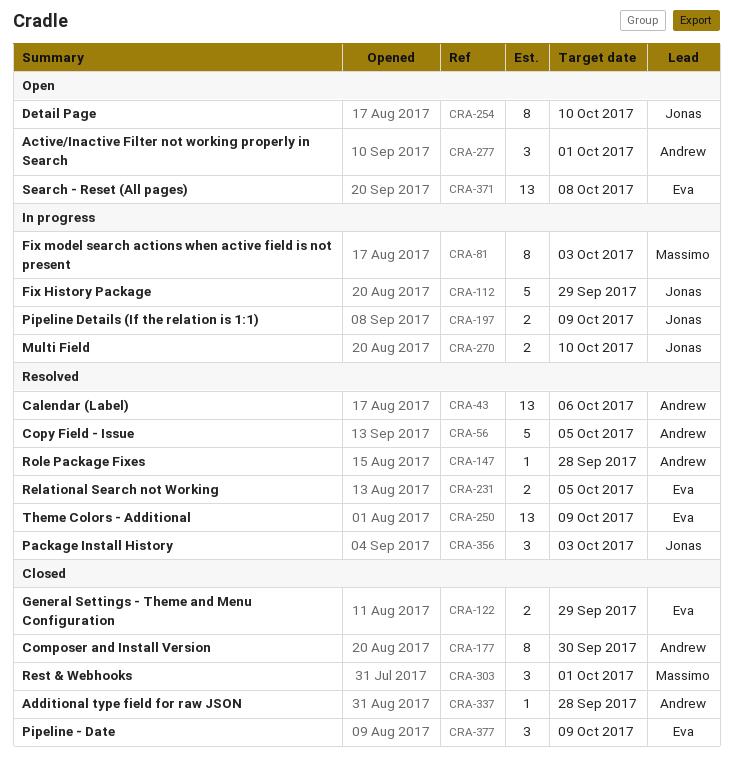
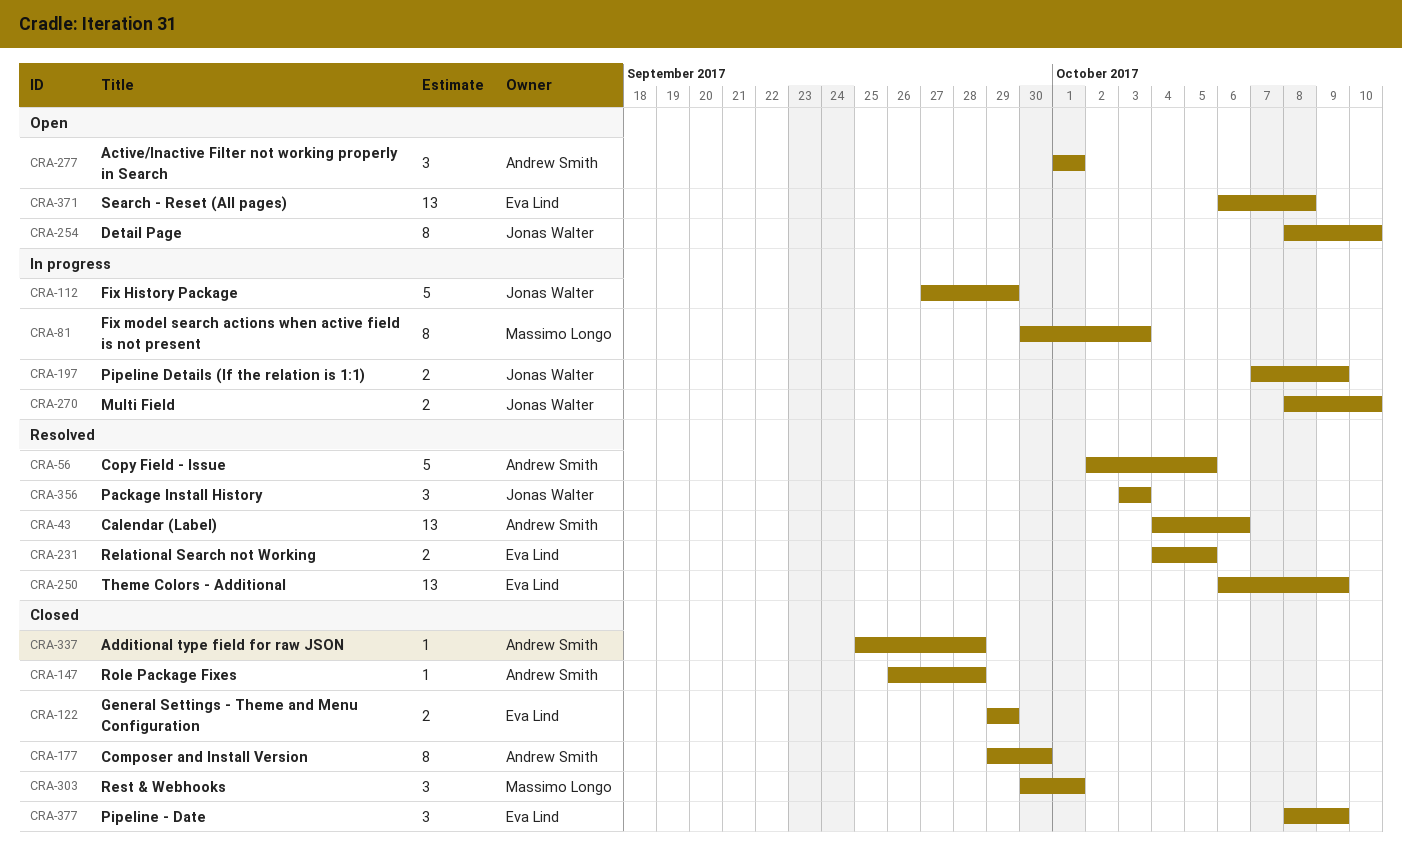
CRA-147, status: Resolved -> Closed

